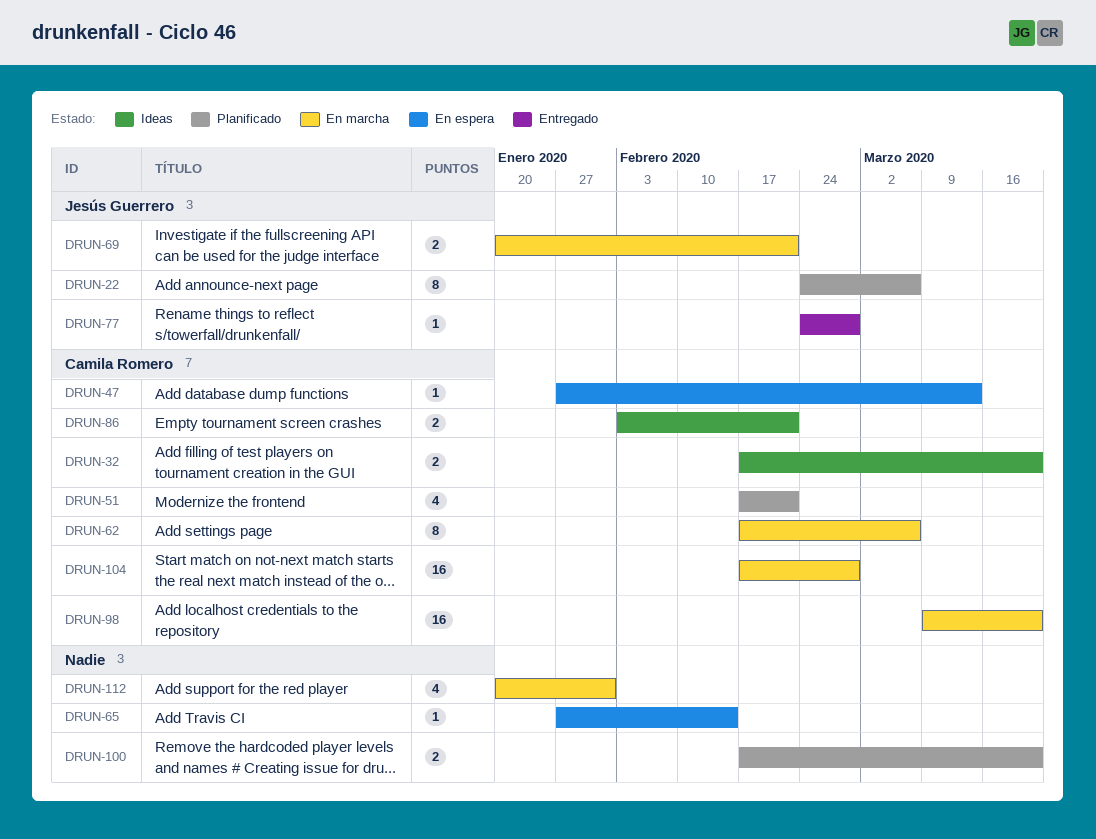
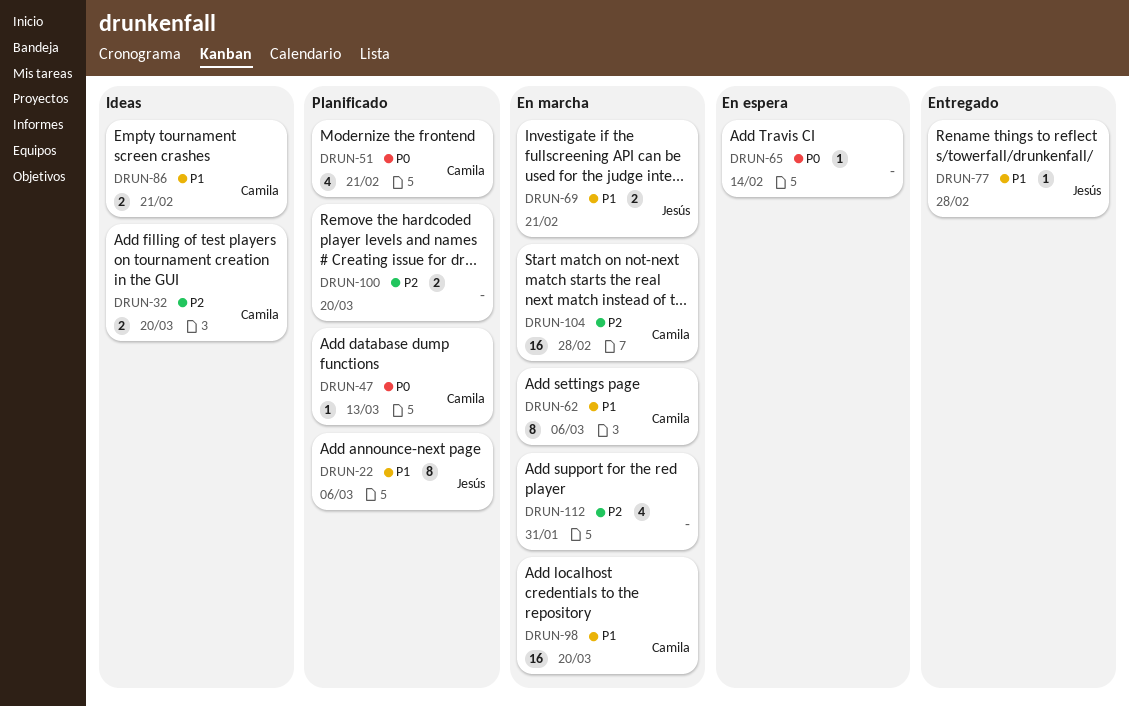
DRUN-47, status: En espera -> Planificado

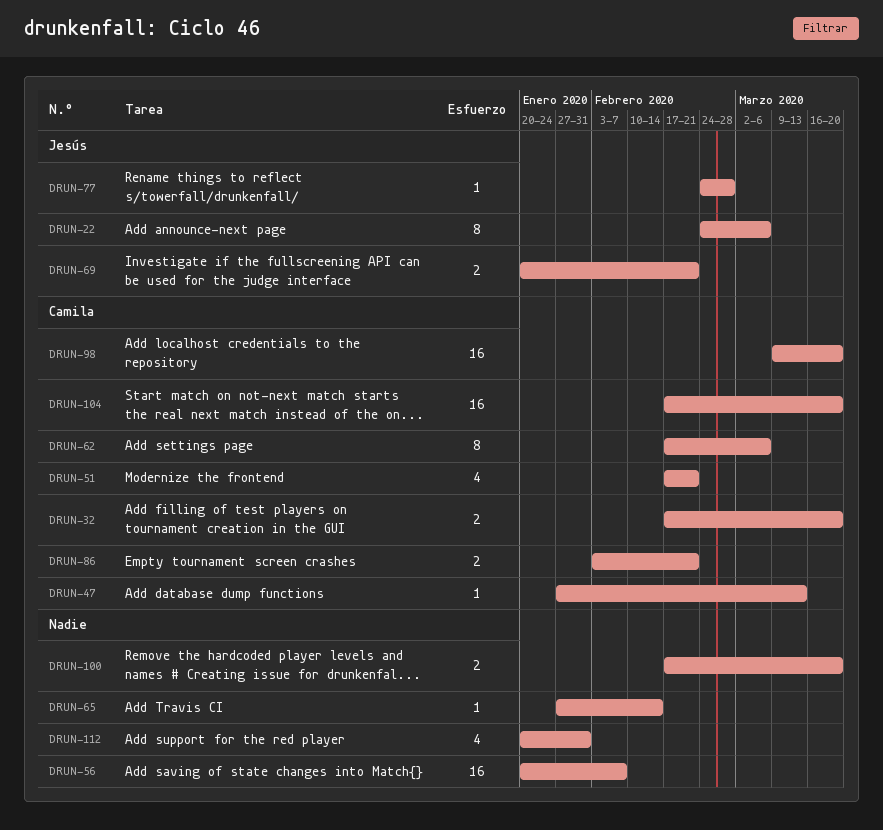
DRUN-56: none -> present
DRUN-104, due: Feb 28 -> Mar 20

